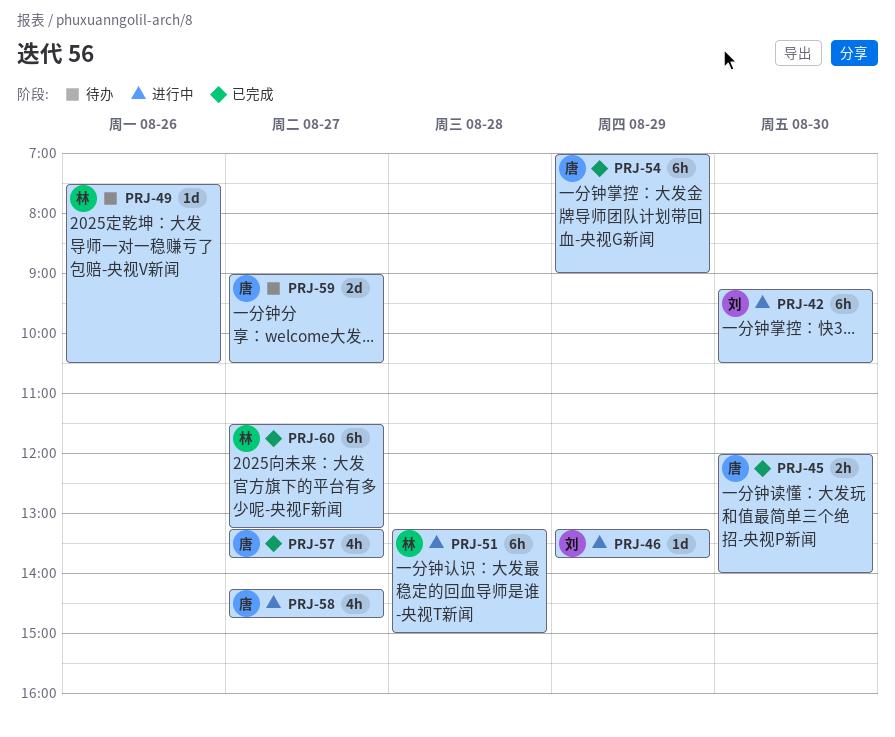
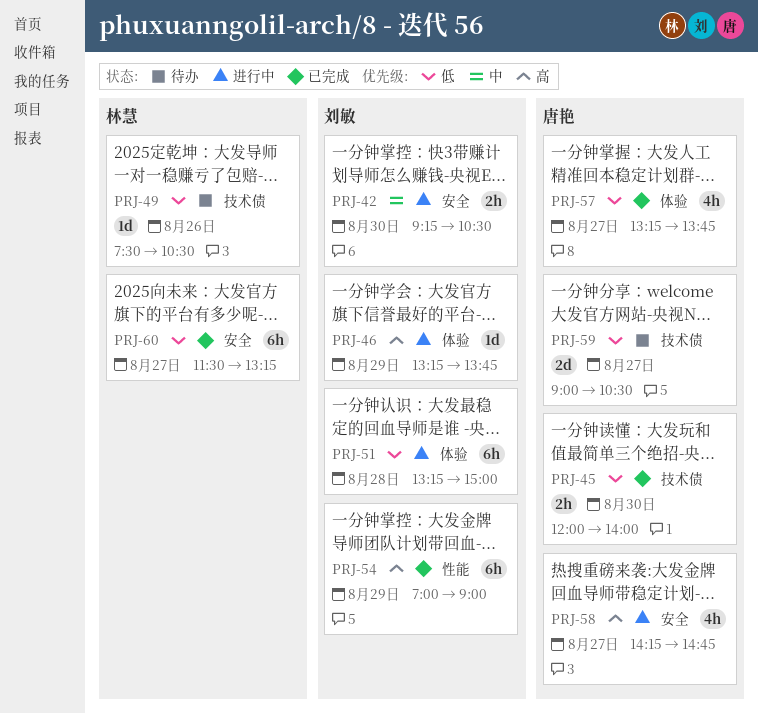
PRJ-42, estimate: 6h -> 2h
PRJ-51, owner: 林慧 -> 刘敏
PRJ-54, owner: 唐艳 -> 刘敏

